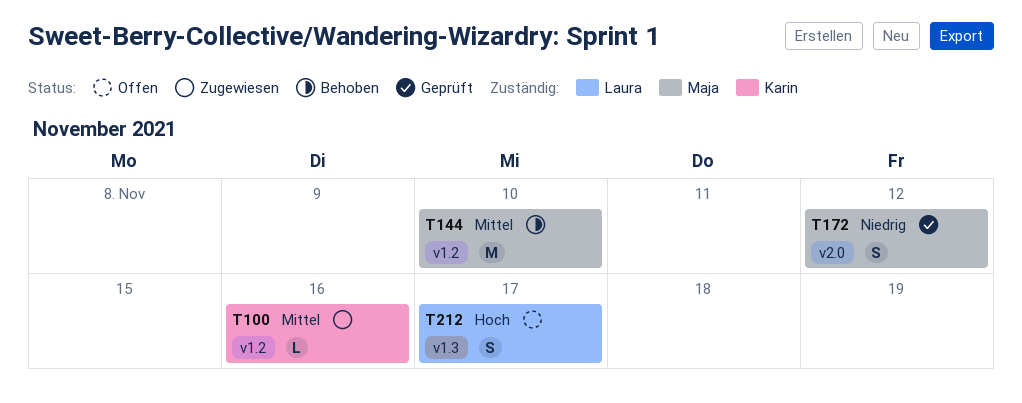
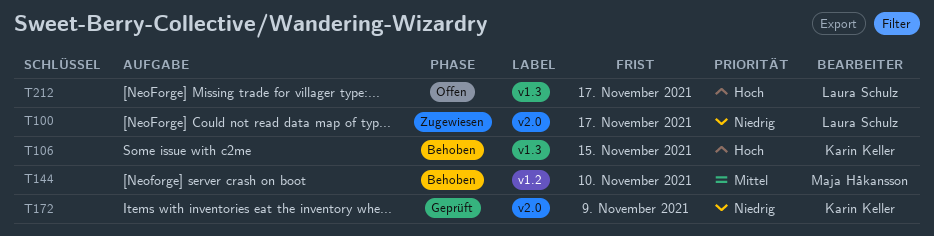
T100, owner: Karin Keller -> Laura Schulz
T100, priority: Mittel -> Niedrig
T100, label: v1.2 -> v2.0
T100, due: Nov 16 -> Nov 17
T106: none -> present
T172, owner: Maja Håkansson -> Karin Keller
T172, due: Nov 12 -> Nov 9

